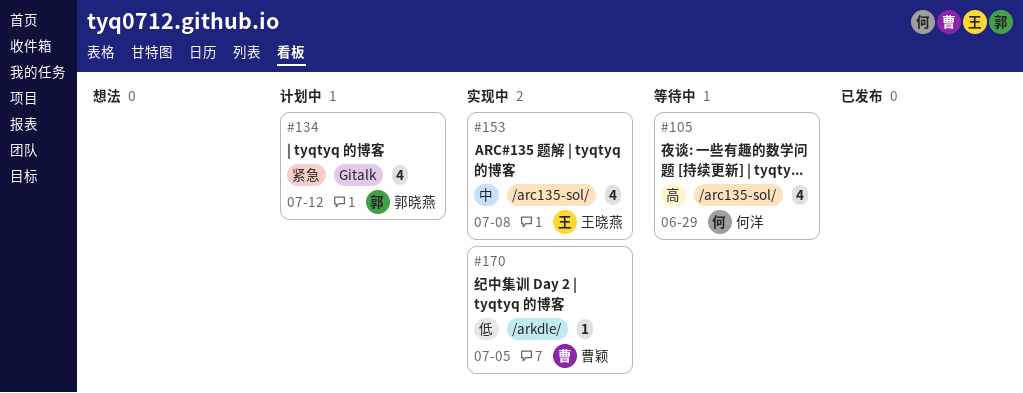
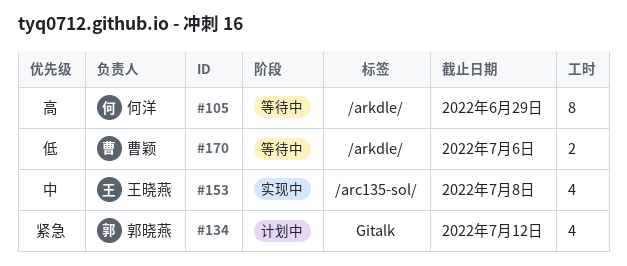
#105, label: /arc135-sol/ -> /arkdle/
#105, estimate: 4 -> 8
#170, status: 实现中 -> 等待中
#170, estimate: 1 -> 2
#170, due: Jul 5 -> Jul 6

